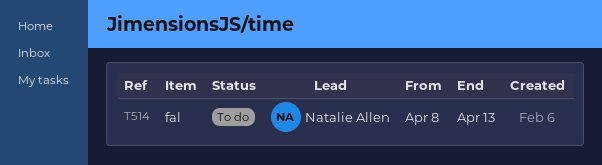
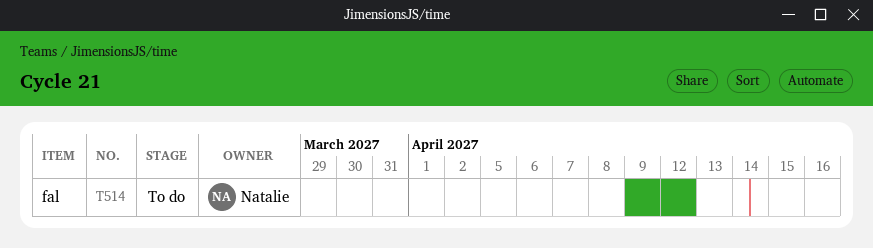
T514, start: Apr 8 -> Apr 9
T514, due: Apr 13 -> Apr 12

